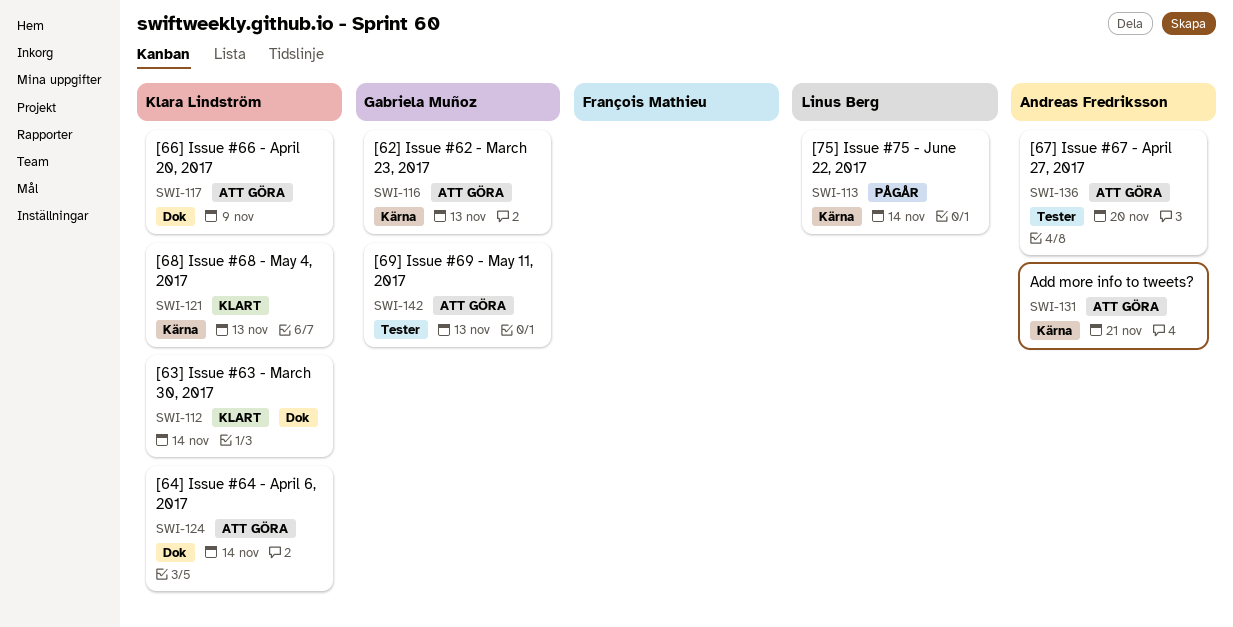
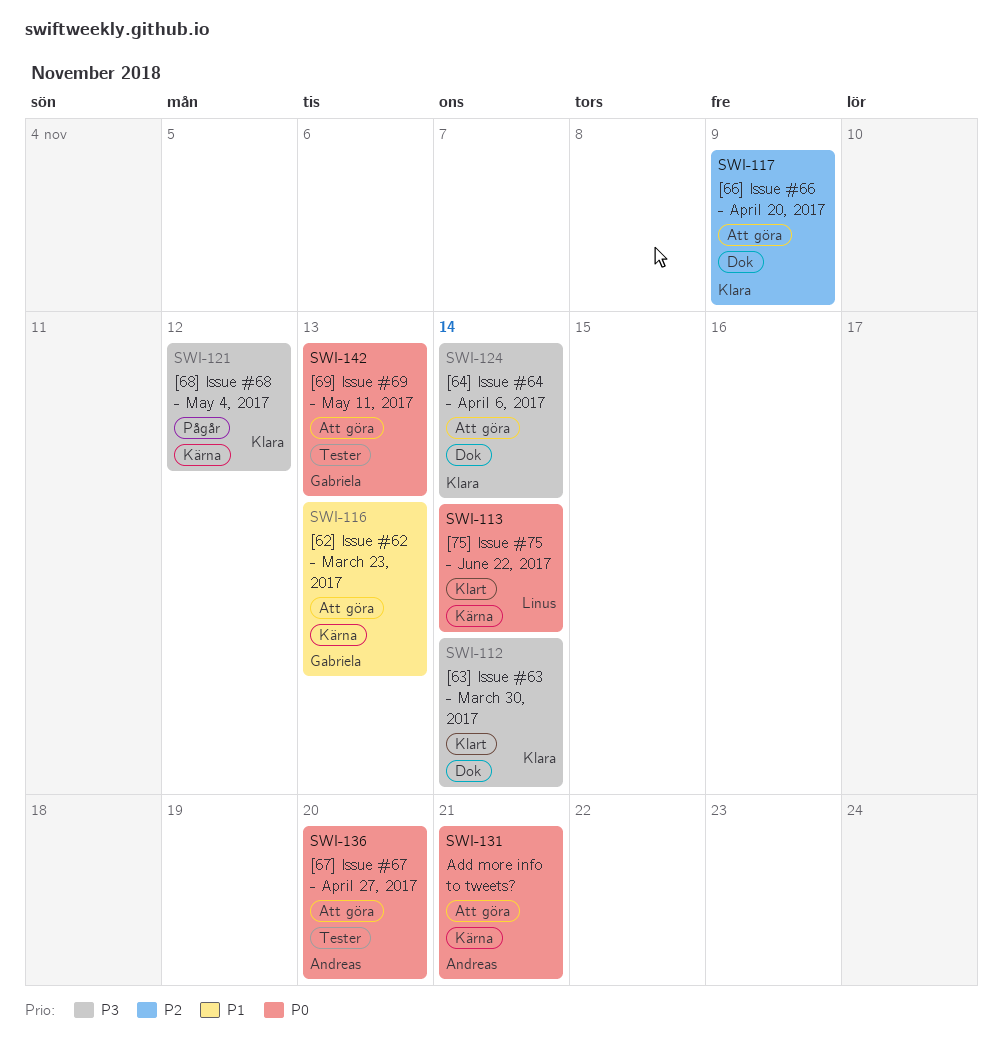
SWI-113, status: Pågår -> Klart
SWI-121, status: Klart -> Pågår
SWI-121, due: Nov 13 -> Nov 12

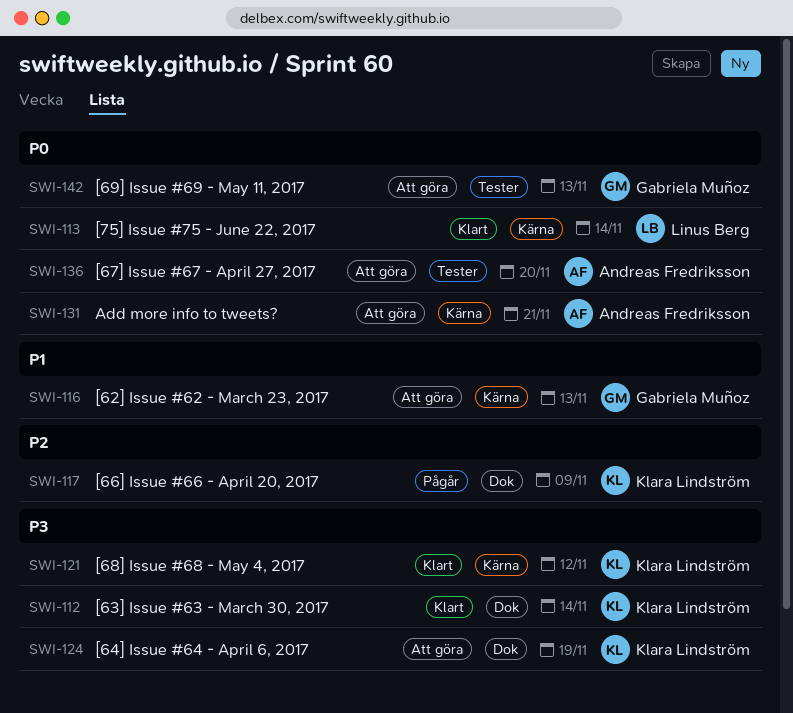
SWI-117, status: Att göra -> Pågår
SWI-121, status: Pågår -> Klart
SWI-124, due: Nov 14 -> Nov 19

